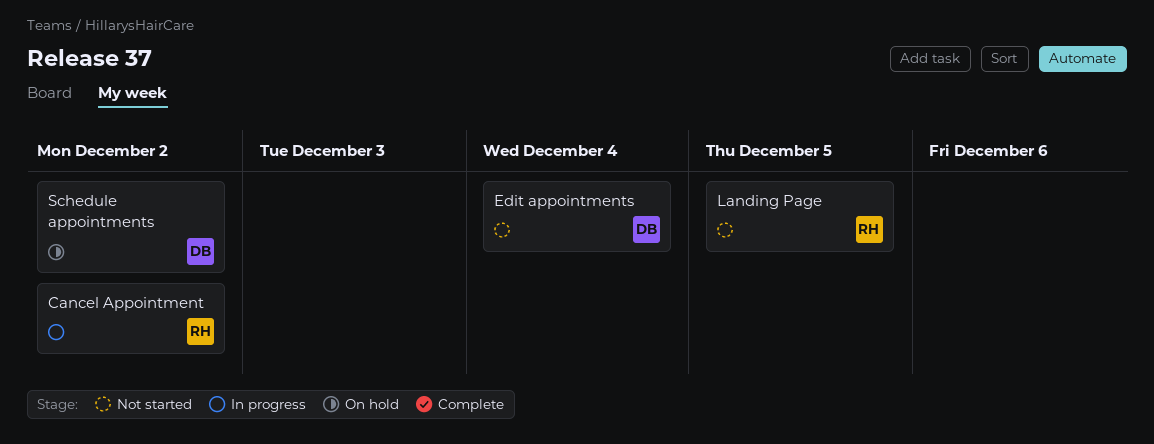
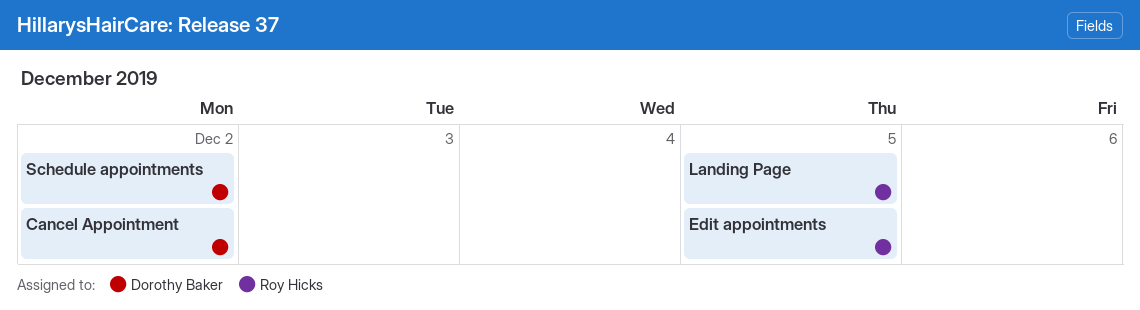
Cancel Appointment, owner: Roy Hicks -> Dorothy Baker
Edit appointments, owner: Dorothy Baker -> Roy Hicks
Edit appointments, due: Dec 4 -> Dec 5

